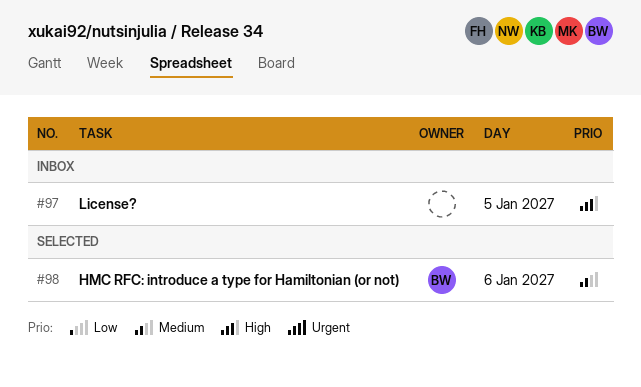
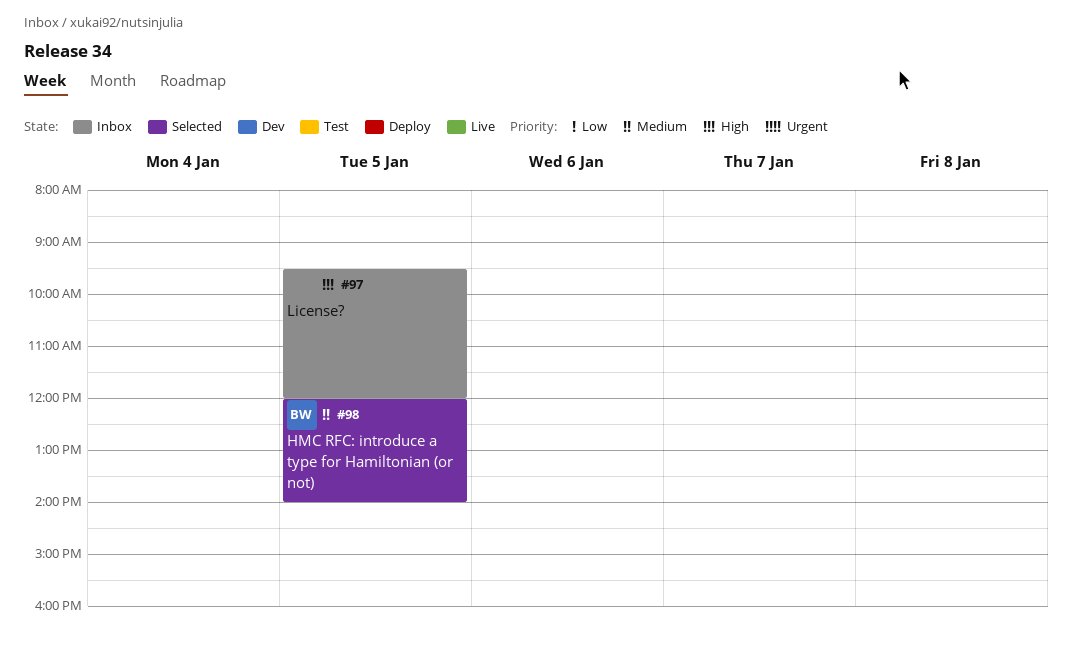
#98, day: Jan 6 -> Jan 5

